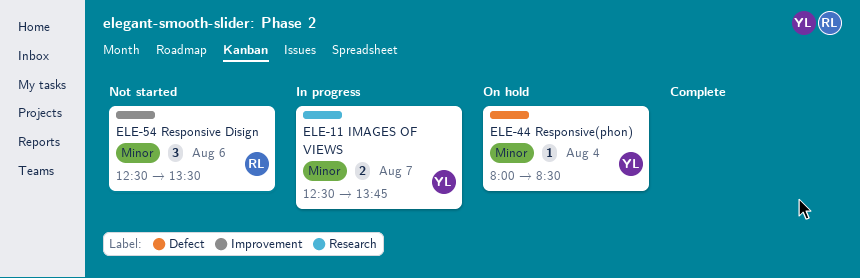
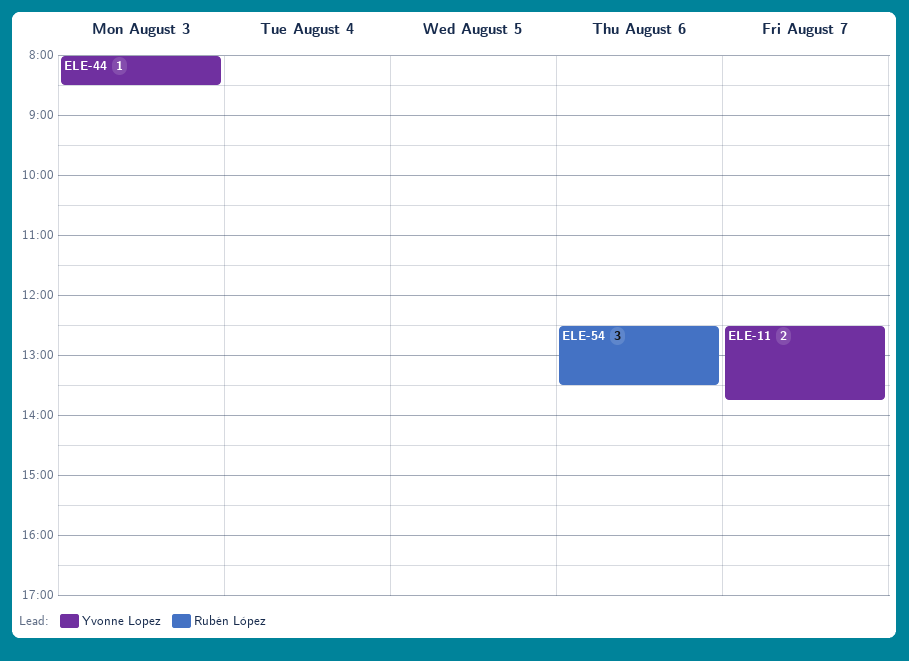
ELE-44, day: Aug 4 -> Aug 3

